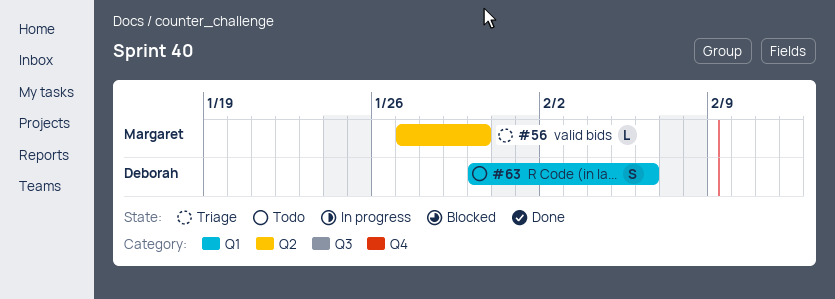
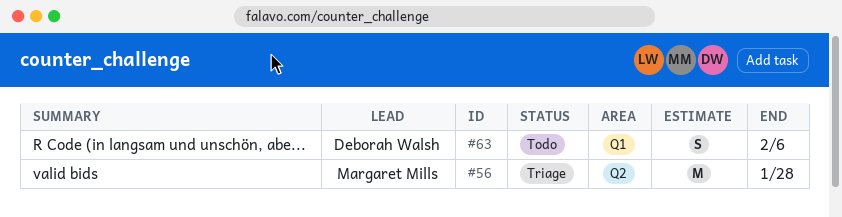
#56, estimate: L -> M
#56, due: Jan 30 -> Jan 28

